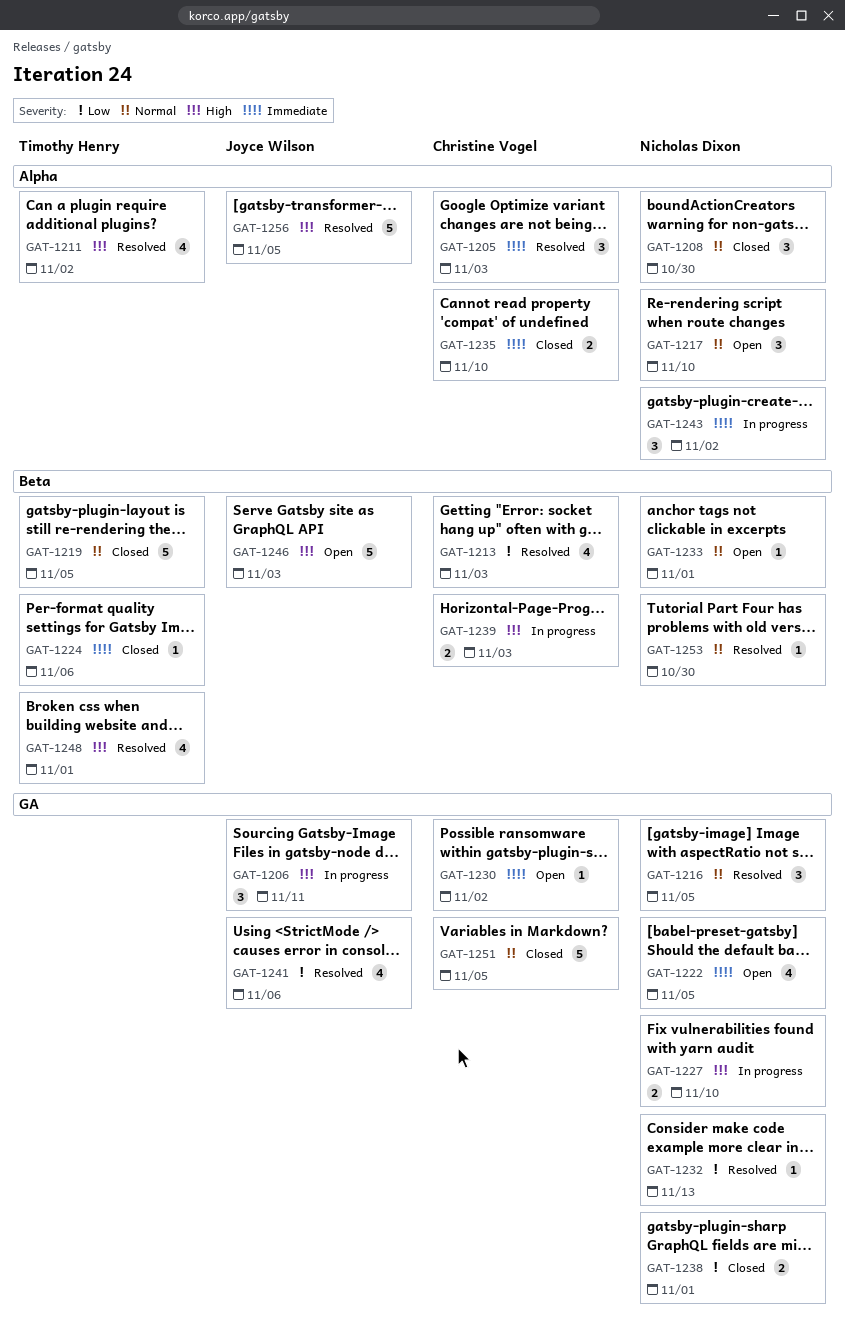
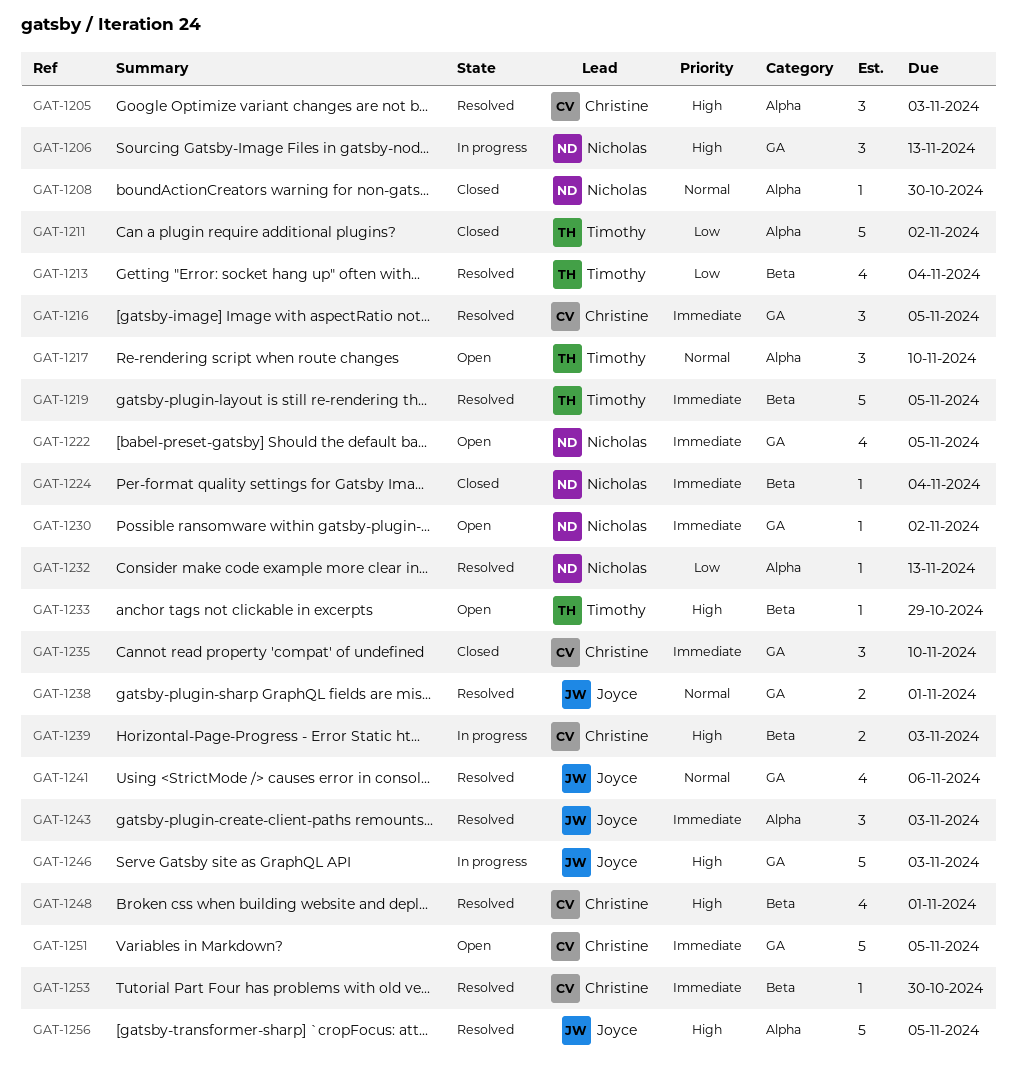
GAT-1205, priority: Immediate -> High
GAT-1206, owner: Joyce Wilson -> Nicholas Dixon
GAT-1206, due: Nov 11 -> Nov 13
GAT-1208, estimate: 3 -> 1
GAT-1211, status: Resolved -> Closed
GAT-1211, priority: High -> Low
GAT-1211, estimate: 4 -> 5
GAT-1213, owner: Christine Vogel -> Timothy Henry
GAT-1213, due: Nov 3 -> Nov 4
GAT-1216, owner: Nicholas Dixon -> Christine Vogel
GAT-1216, priority: Normal -> Immediate
GAT-1217, owner: Nicholas Dixon -> Timothy Henry
GAT-1219, status: Closed -> Resolved
GAT-1219, priority: Normal -> Immediate
GAT-1224, owner: Timothy Henry -> Nicholas Dixon
GAT-1224, due: Nov 6 -> Nov 4
GAT-1227: present -> none
GAT-1230, owner: Christine Vogel -> Nicholas Dixon
GAT-1232, label: GA -> Alpha
GAT-1233, owner: Nicholas Dixon -> Timothy Henry
GAT-1233, priority: Normal -> High
GAT-1233, due: Nov 1 -> Oct 29
GAT-1235, label: Alpha -> GA
GAT-1235, estimate: 2 -> 3
GAT-1238, status: Closed -> Resolved
GAT-1238, owner: Nicholas Dixon -> Joyce Wilson
GAT-1238, priority: Low -> Normal
GAT-1241, priority: Low -> Normal
GAT-1243, status: In progress -> Resolved
GAT-1243, owner: Nicholas Dixon -> Joyce Wilson
GAT-1243, due: Nov 2 -> Nov 3
GAT-1246, status: Open -> In progress
GAT-1246, label: Beta -> GA
GAT-1248, owner: Timothy Henry -> Christine Vogel
GAT-1251, status: Closed -> Open
GAT-1251, priority: Normal -> Immediate
GAT-1253, owner: Nicholas Dixon -> Christine Vogel
GAT-1253, priority: Normal -> Immediate

